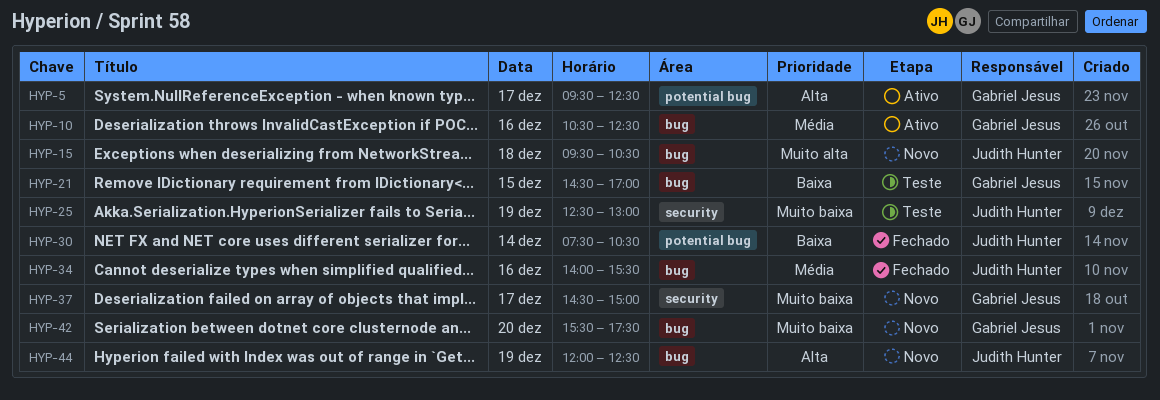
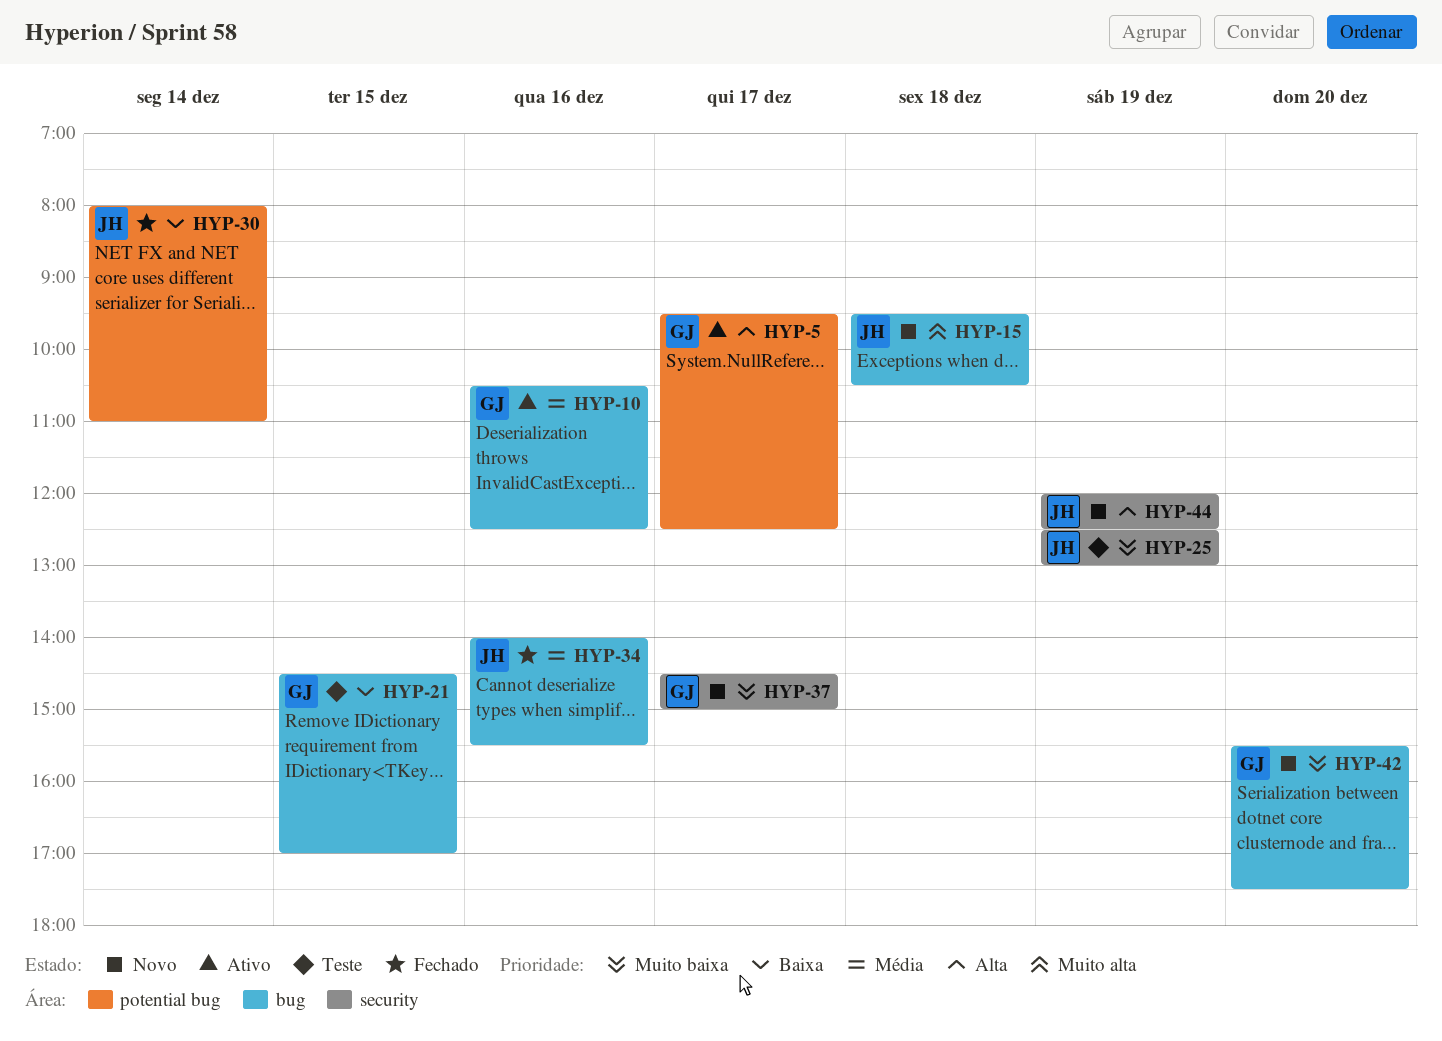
HYP-30, begins: 07:30 -> 08:00
HYP-30, ends: 10:30 -> 11:00
HYP-44, label: bug -> security

